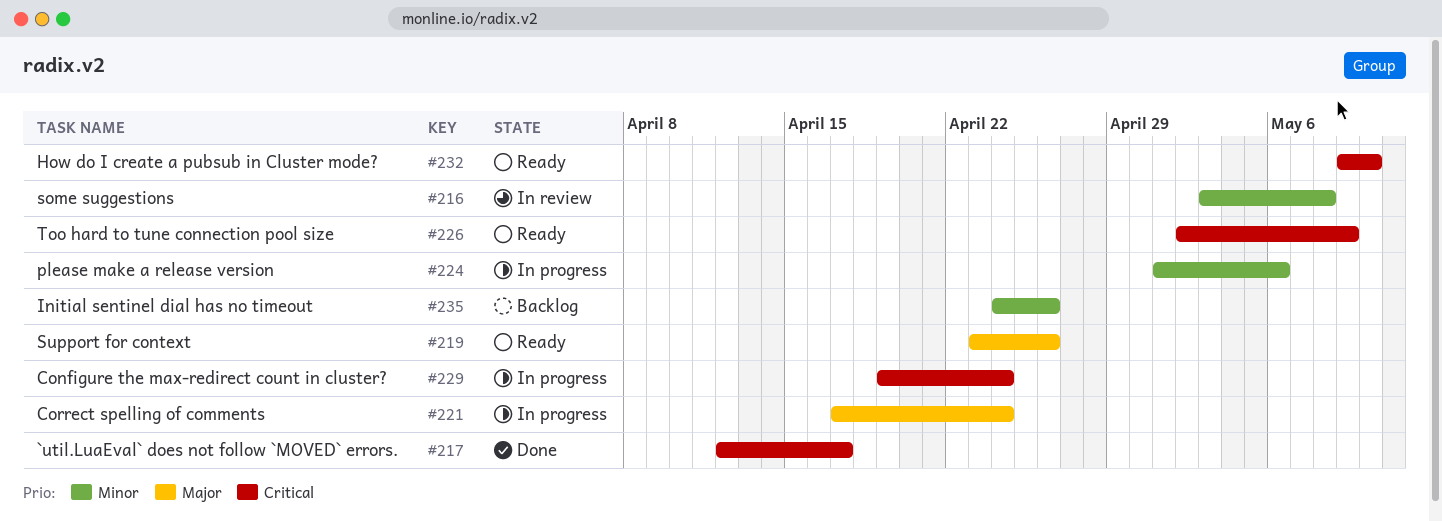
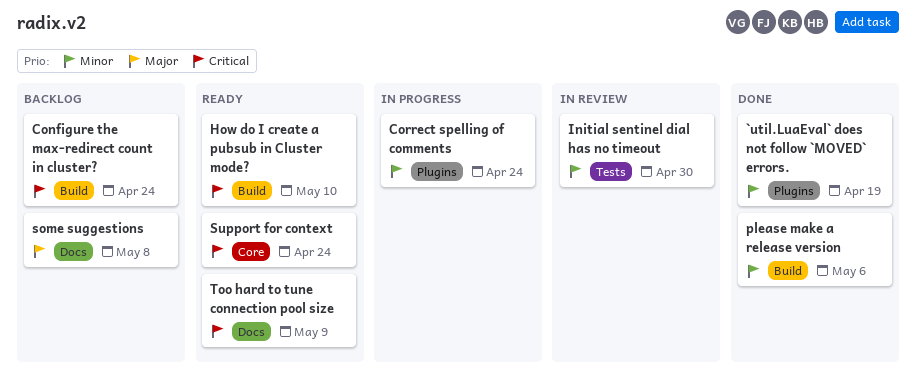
`util.LuaEval` does not follow `MOVED` errors., priority: Critical -> Minor
`util.LuaEval` does not follow `MOVED` errors., due: Apr 17 -> Apr 19
Configure the max-redirect count in cluster?, status: In progress -> Backlog
Correct spelling of comments, priority: Major -> Minor
Initial sentinel dial has no timeout, status: Backlog -> In review
Initial sentinel dial has no timeout, due: Apr 26 -> Apr 30
please make a release version, status: In progress -> Done
some suggestions, status: In review -> Backlog
some suggestions, priority: Minor -> Major
Support for context, priority: Major -> Critical
Support for context, due: Apr 26 -> Apr 24

